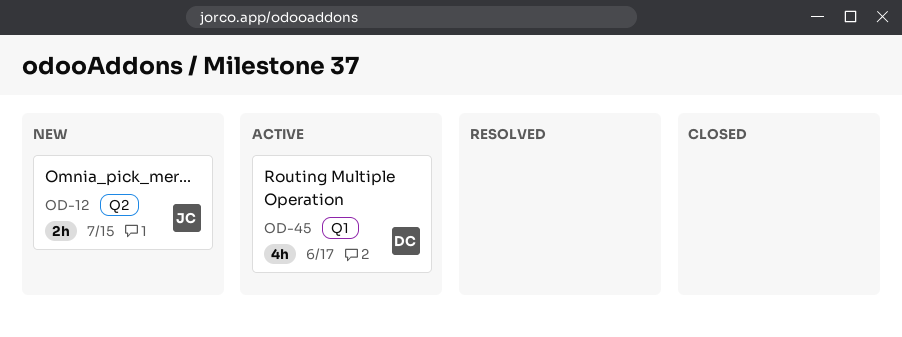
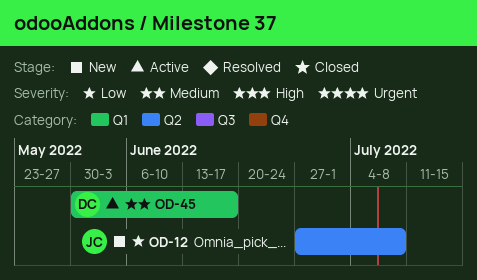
OD-12, due: Jul 15 -> Jul 8

